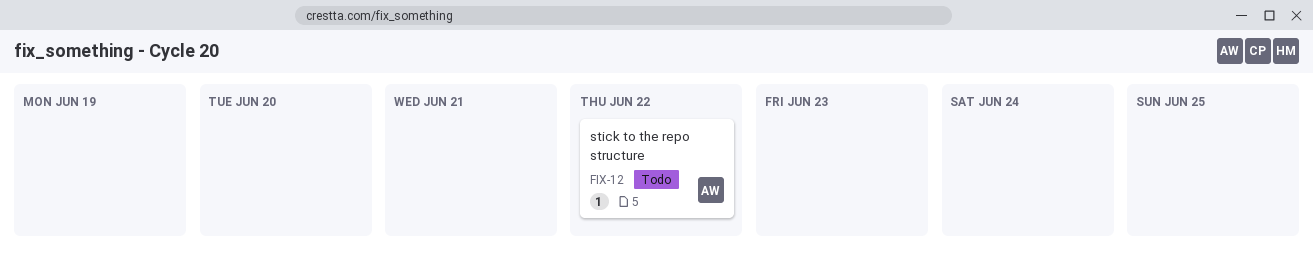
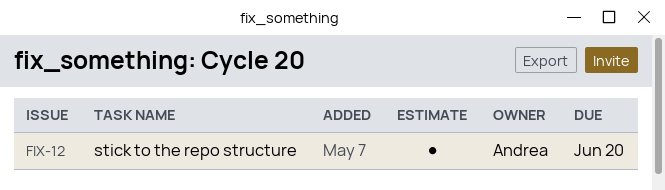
FIX-12, due: Jun 22 -> Jun 20

